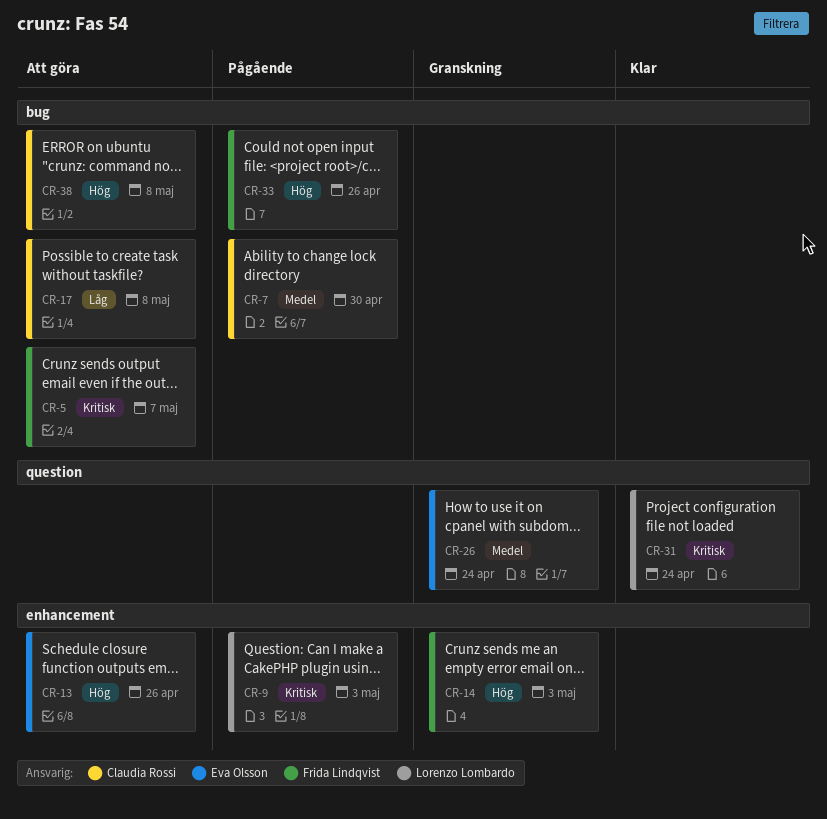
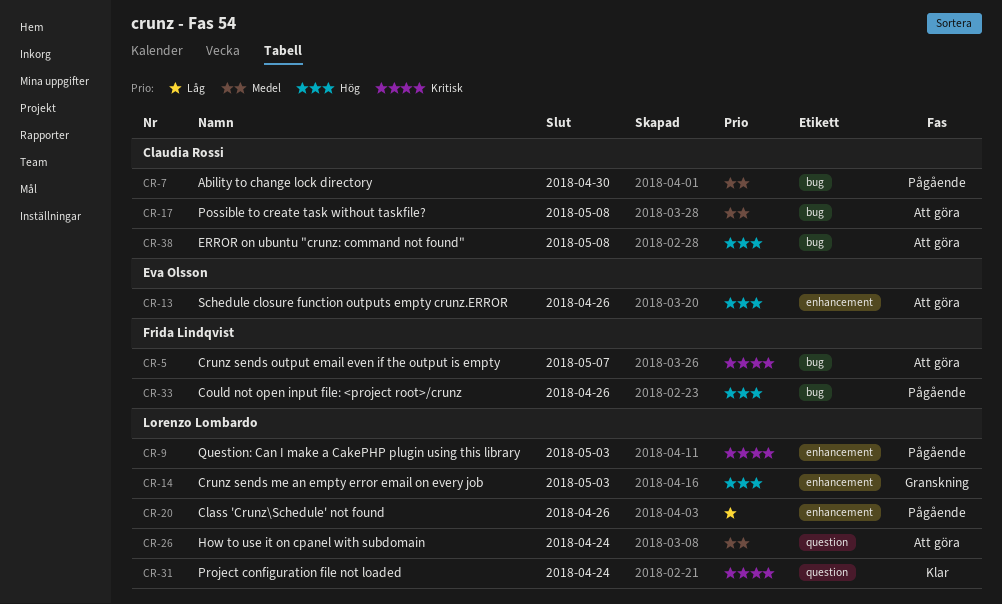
CR-14, owner: Frida Lindqvist -> Lorenzo Lombardo
CR-17, priority: Låg -> Medel
CR-20: none -> present
CR-26, status: Granskning -> Att göra
CR-26, owner: Eva Olsson -> Lorenzo Lombardo

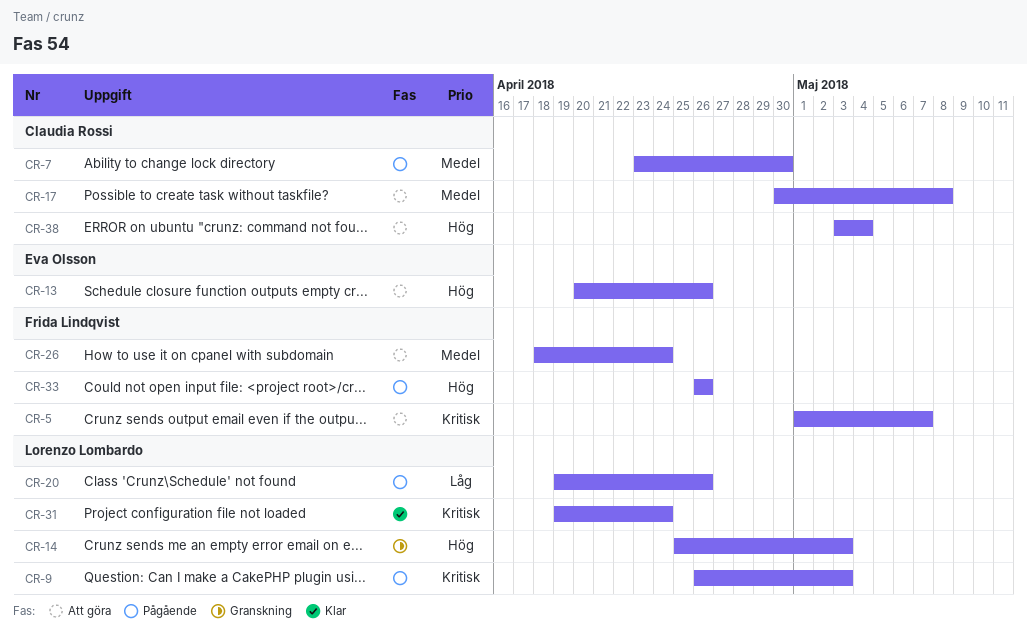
CR-26, owner: Lorenzo Lombardo -> Frida Lindqvist
CR-38, due: May 8 -> May 4

